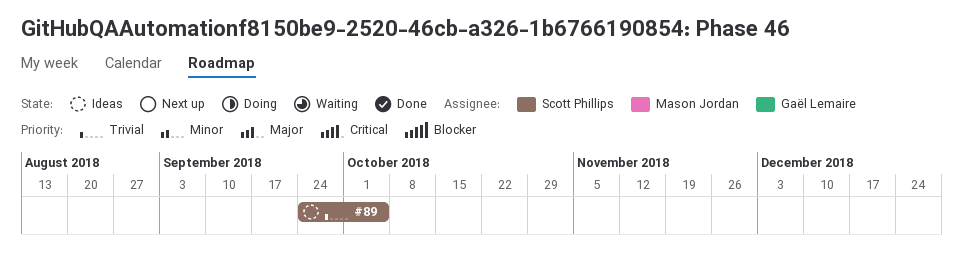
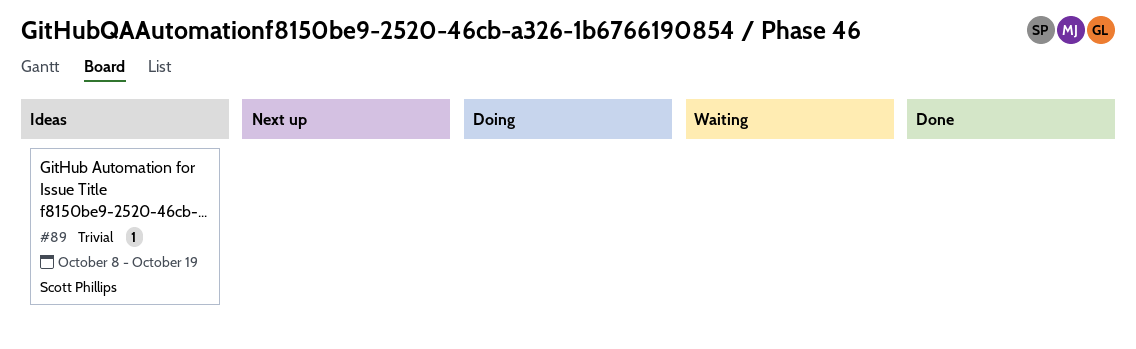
#89, start: Sep 24 -> Oct 8
#89, due: Oct 5 -> Oct 19

